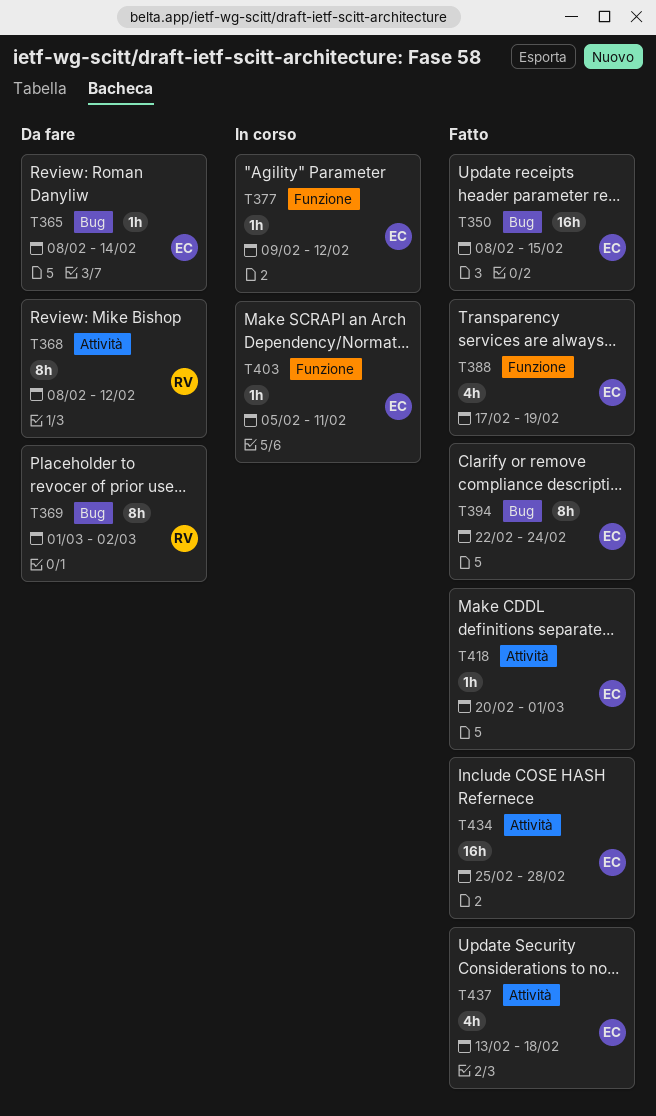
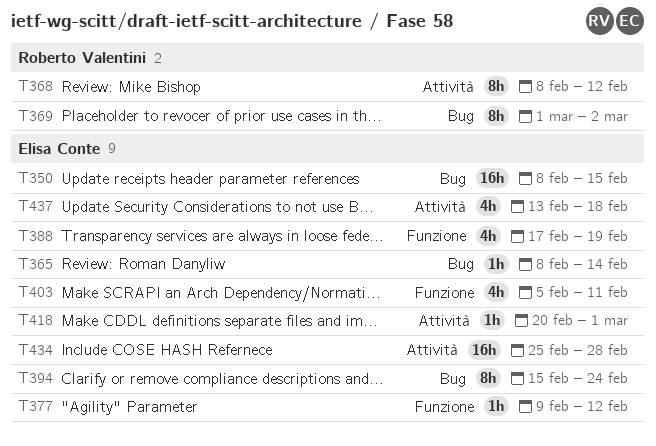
T394, start: Feb 22 -> Feb 15
T403, estimate: 1h -> 4h

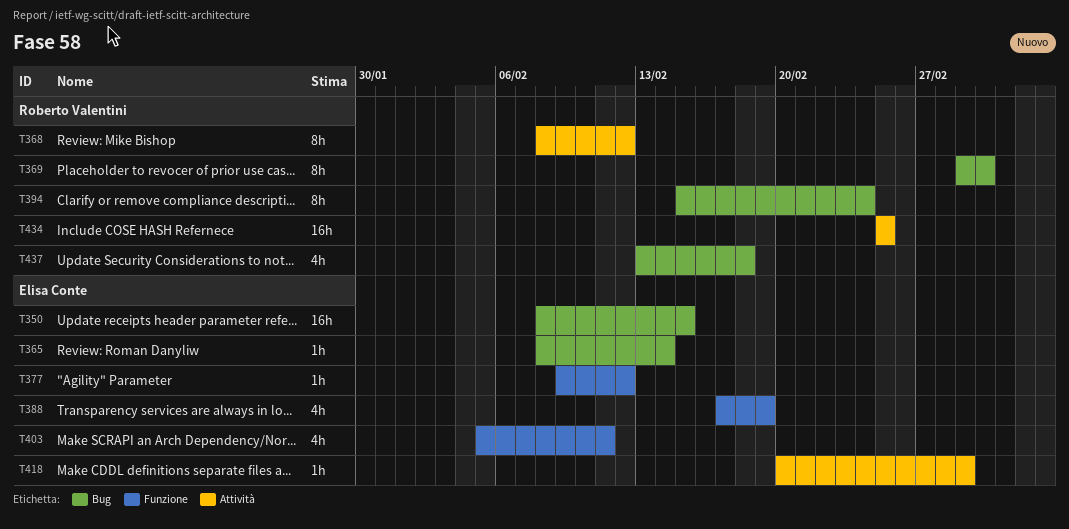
T394, owner: Elisa Conte -> Roberto Valentini
T434, owner: Elisa Conte -> Roberto Valentini
T434, due: Feb 28 -> Feb 25
T437, owner: Elisa Conte -> Roberto Valentini
T437, label: Attività -> Bug

